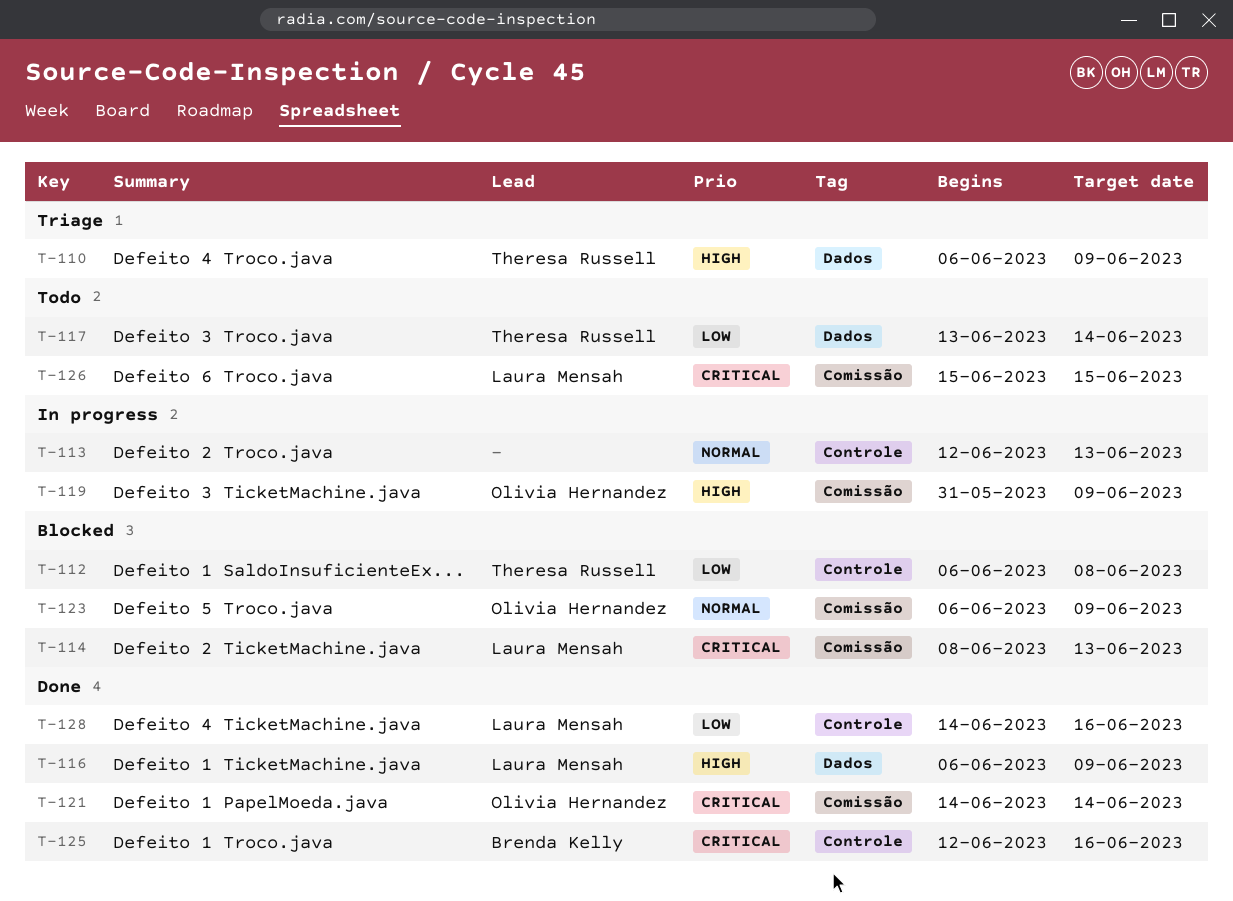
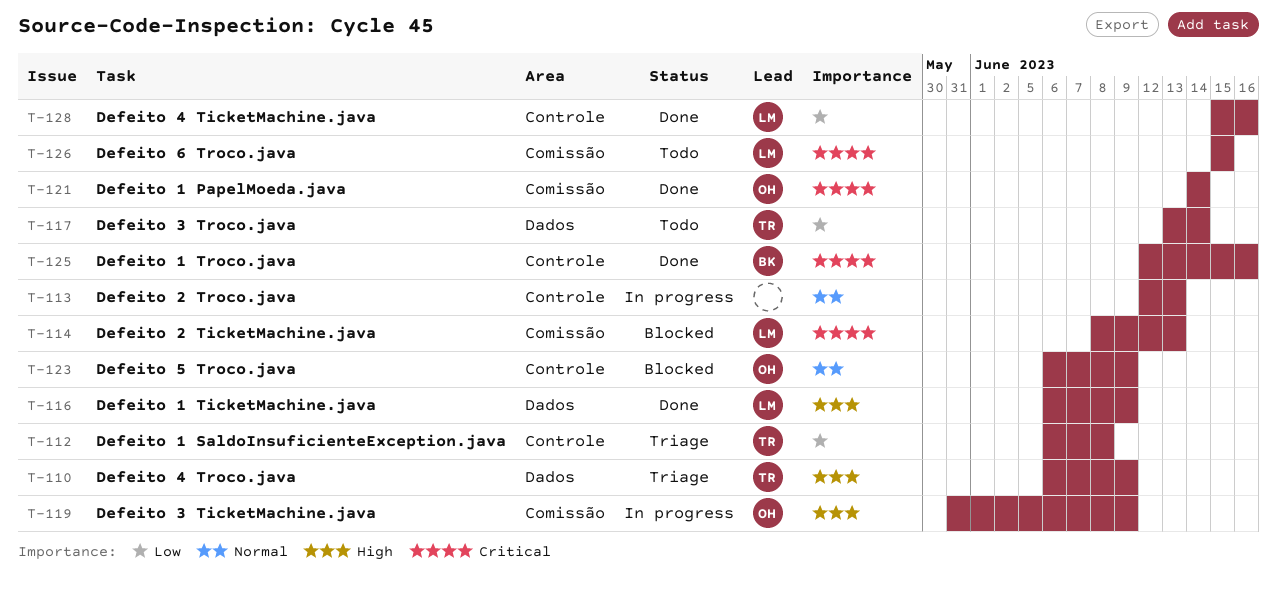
T-112, status: Blocked -> Triage
T-123, label: Comissão -> Controle
T-128, start: Jun 14 -> Jun 15

